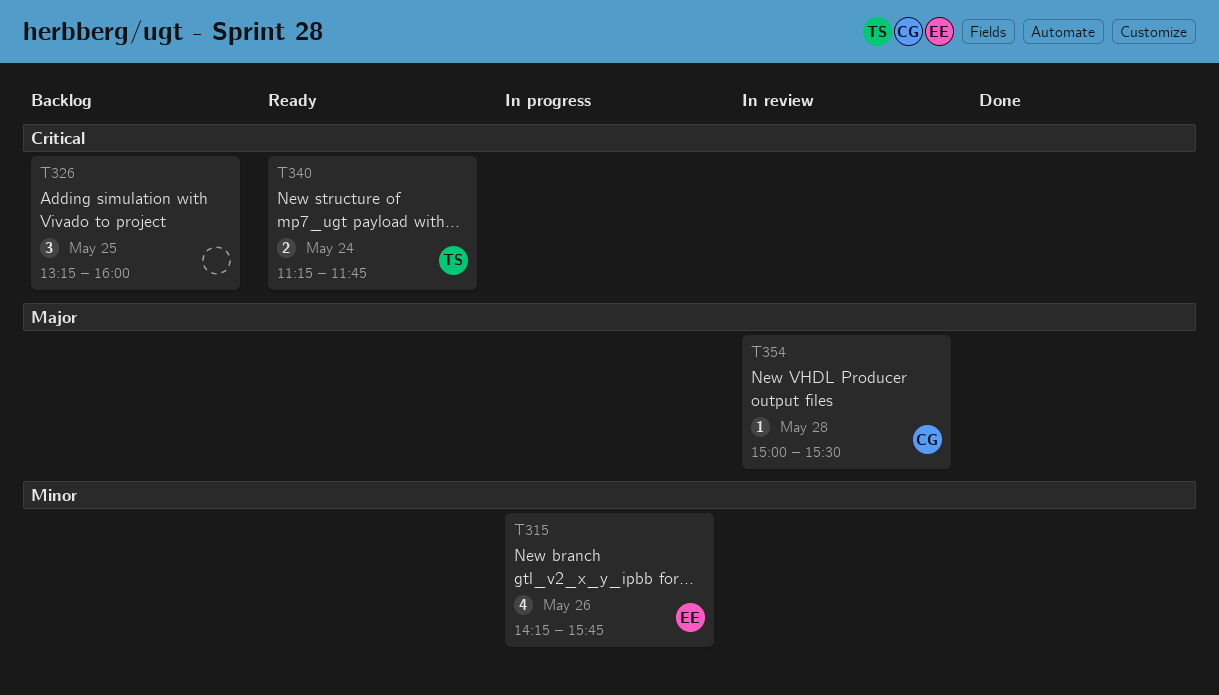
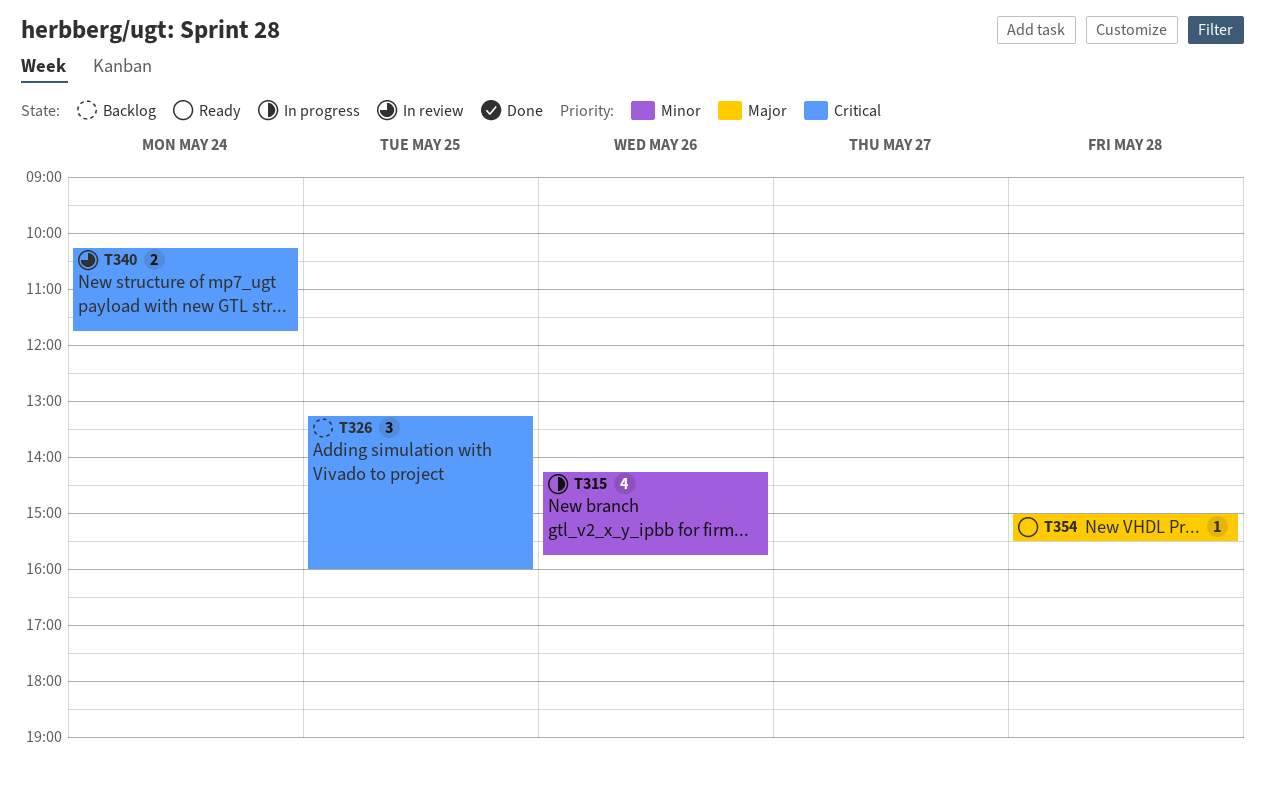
T340, status: Ready -> In review
T340, begins: 11:15 -> 10:15
T354, status: In review -> Ready

